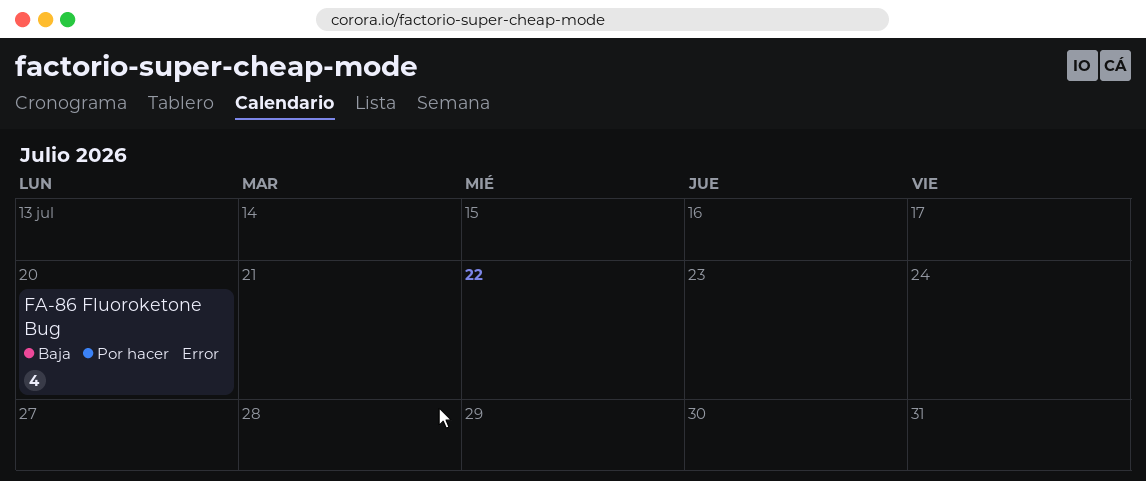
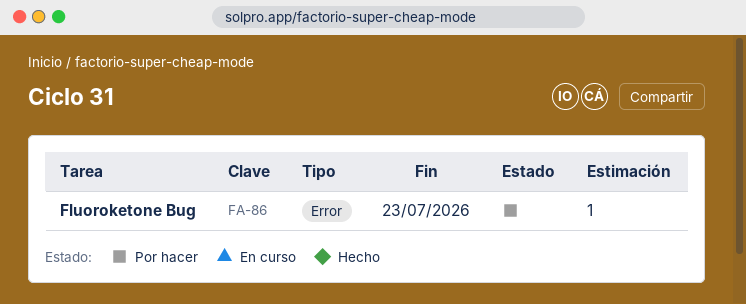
FA-86, estimate: 4 -> 1
FA-86, due: Jul 20 -> Jul 23

